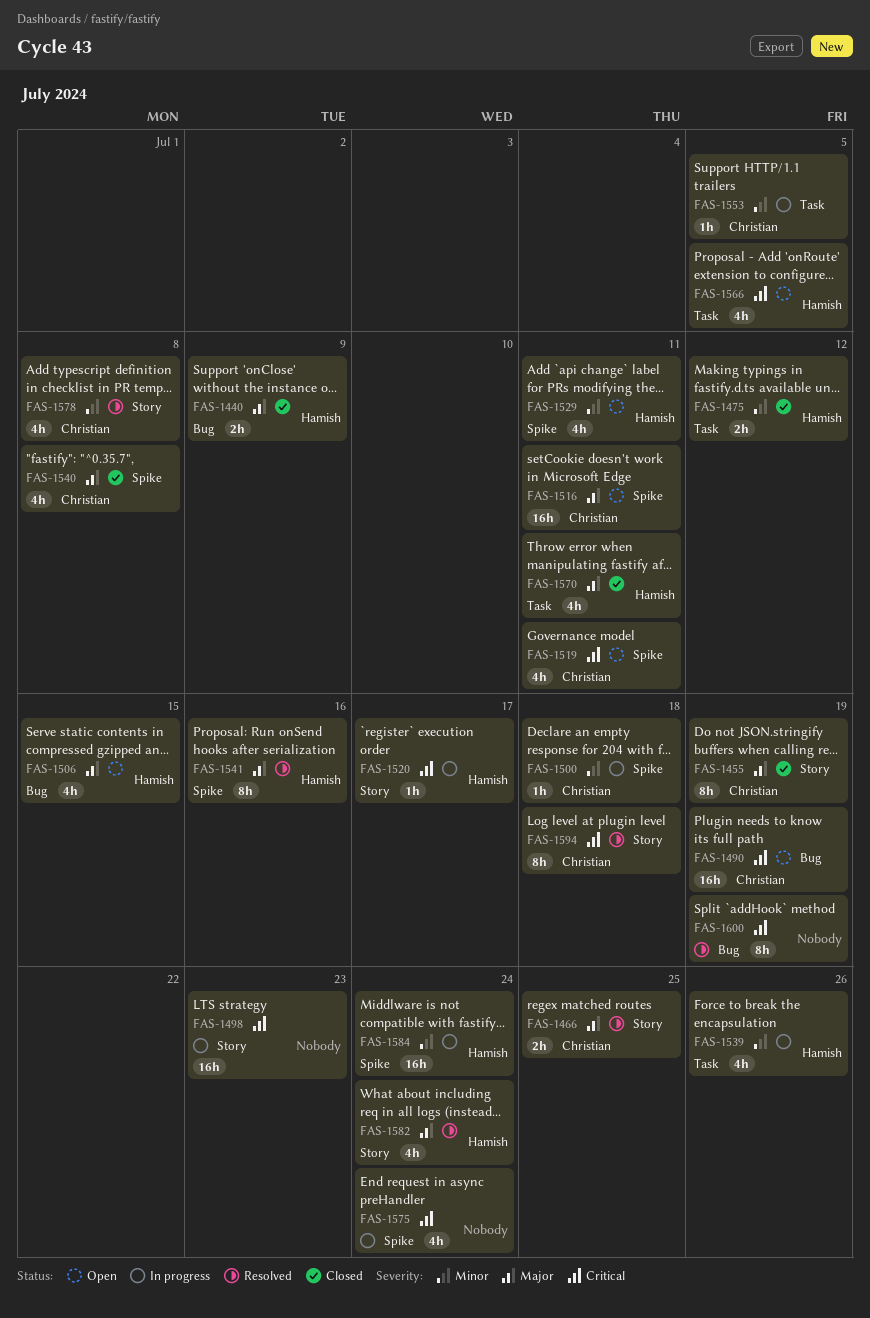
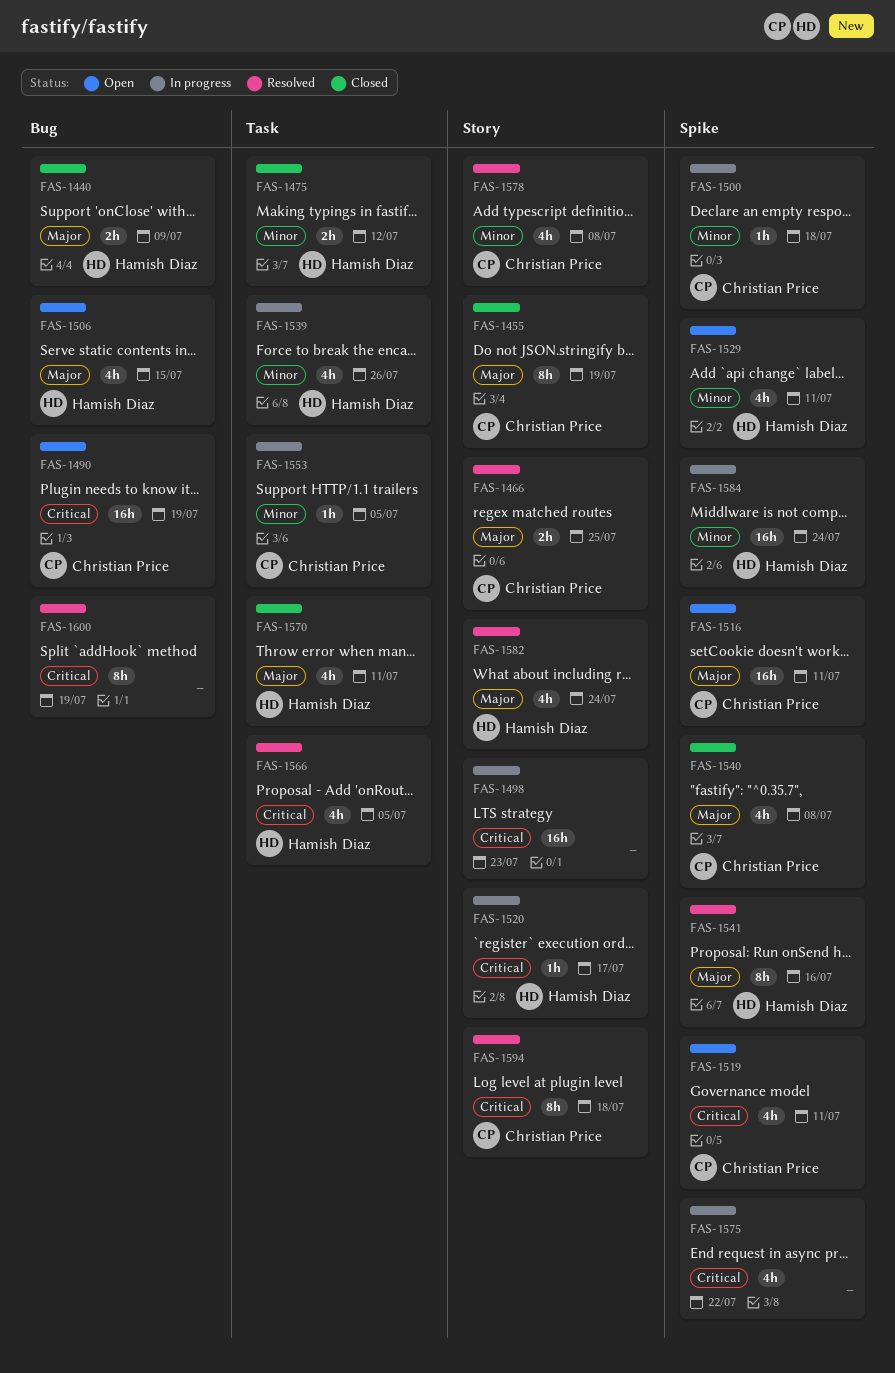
FAS-1566, status: Open -> Resolved
FAS-1575, due: Jul 24 -> Jul 22

